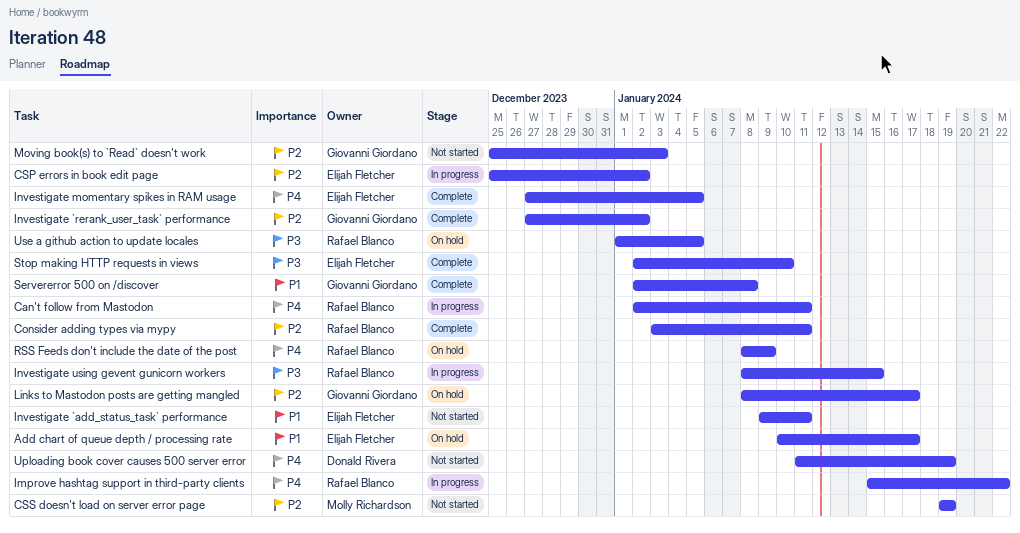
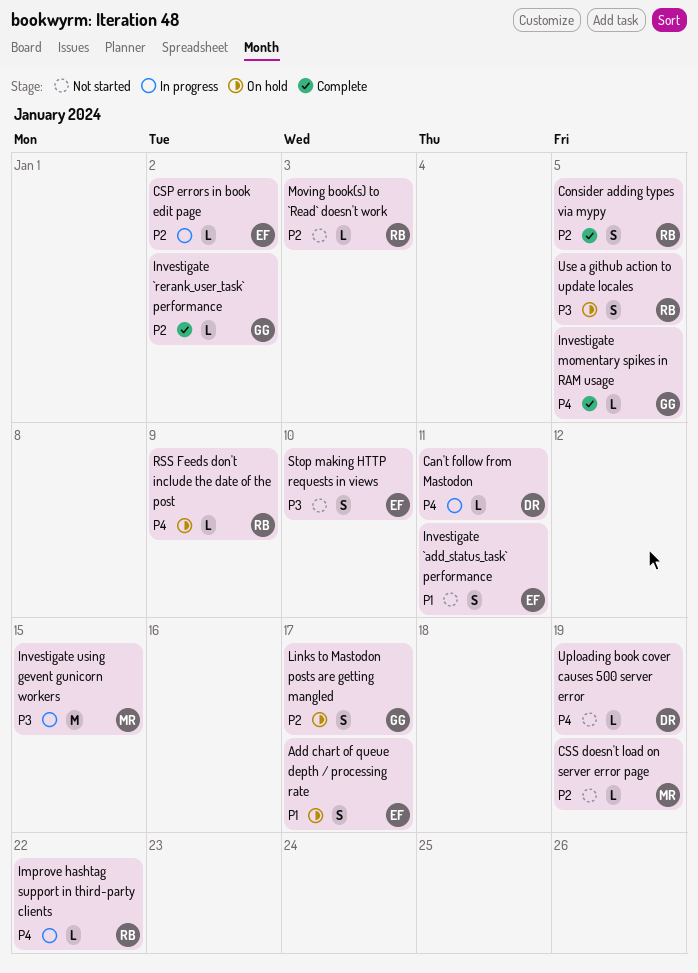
Can't follow from Mastodon, owner: Rafael Blanco -> Donald Rivera
Consider adding types via mypy, due: Jan 11 -> Jan 5
Investigate momentary spikes in RAM usage, owner: Elijah Fletcher -> Giovanni Giordano
Investigate using gevent gunicorn workers, owner: Rafael Blanco -> Molly Richardson
Moving book(s) to `Read` doesn't work, owner: Giovanni Giordano -> Rafael Blanco
Servererror 500 on /discover: present -> none
Stop making HTTP requests in views, status: Complete -> Not started

